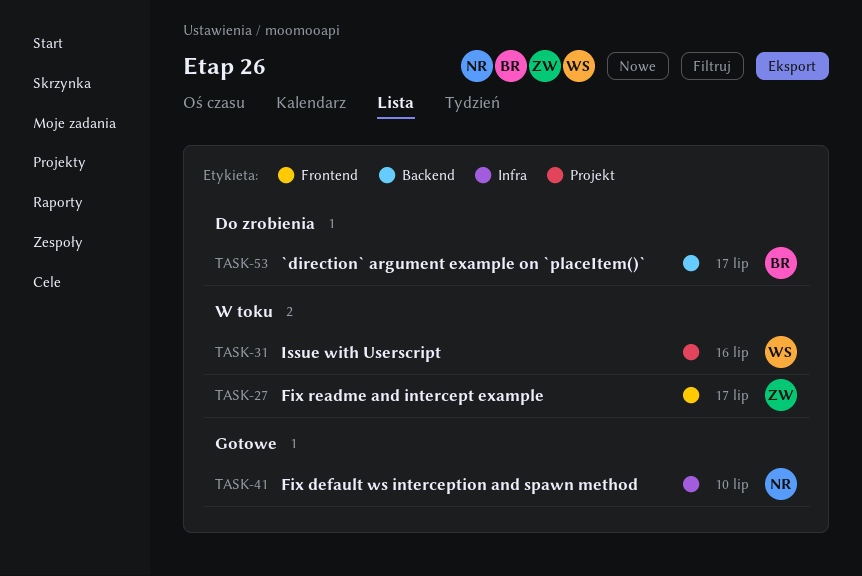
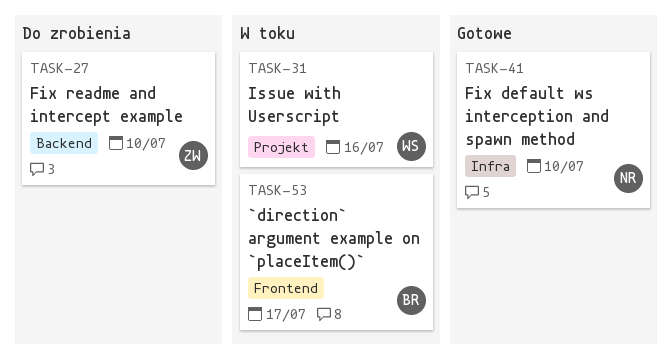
TASK-27, status: W toku -> Do zrobienia
TASK-27, label: Frontend -> Backend
TASK-27, due: Jul 17 -> Jul 10
TASK-53, status: Do zrobienia -> W toku
TASK-53, label: Backend -> Frontend

